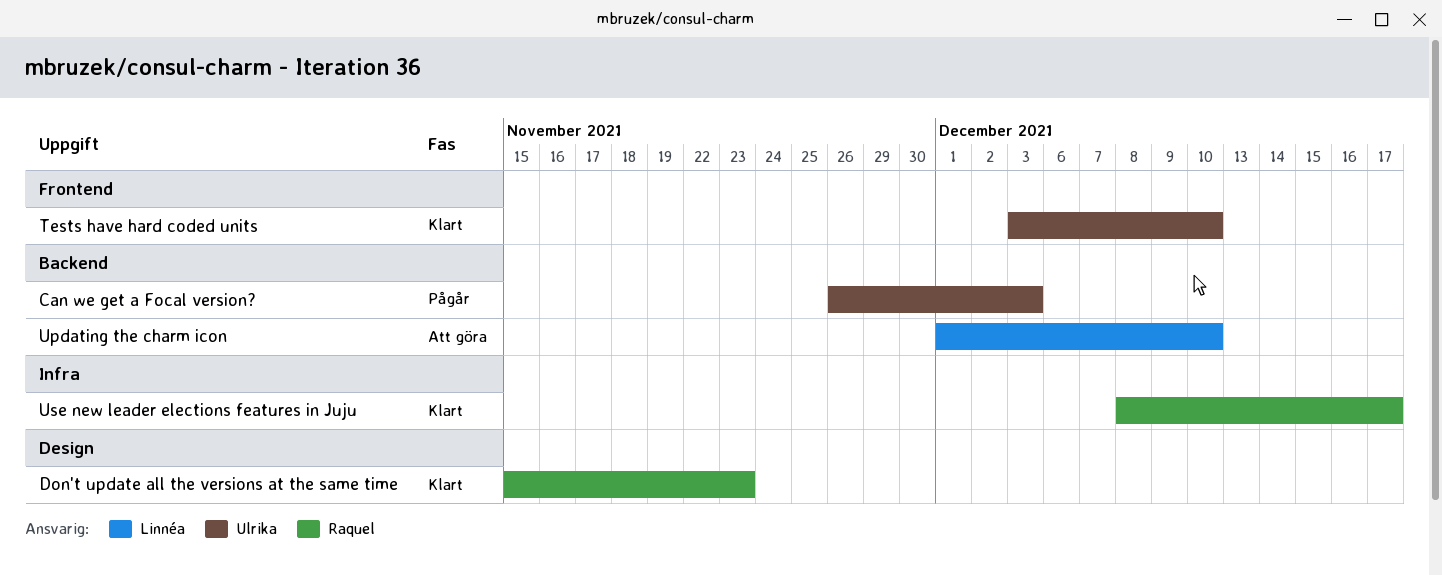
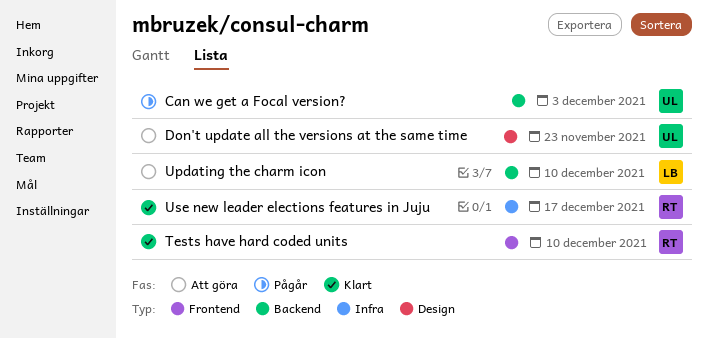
Don't update all the versions at the same time, status: Klart -> Att göra
Don't update all the versions at the same time, owner: Raquel -> Ulrika
Tests have hard coded units, owner: Ulrika -> Raquel

